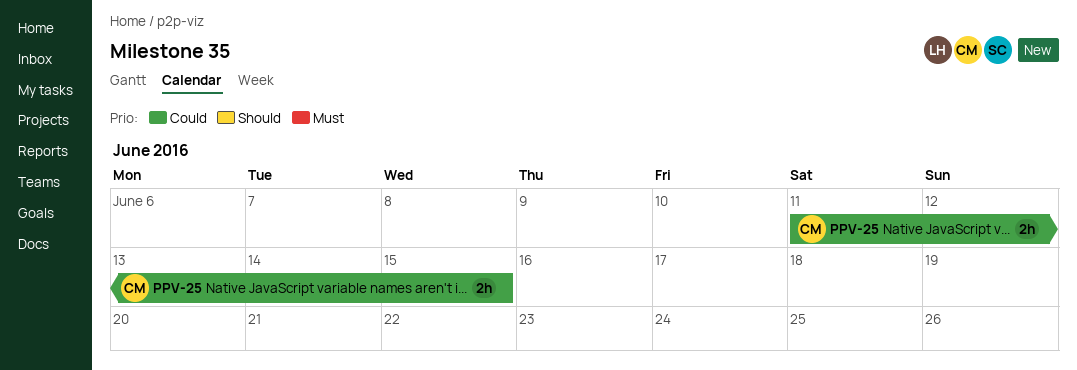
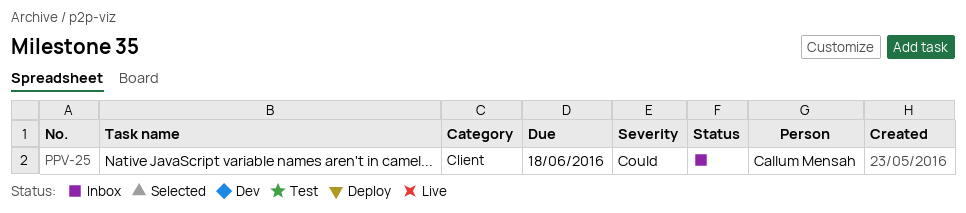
PPV-25, due: Jun 15 -> Jun 18

